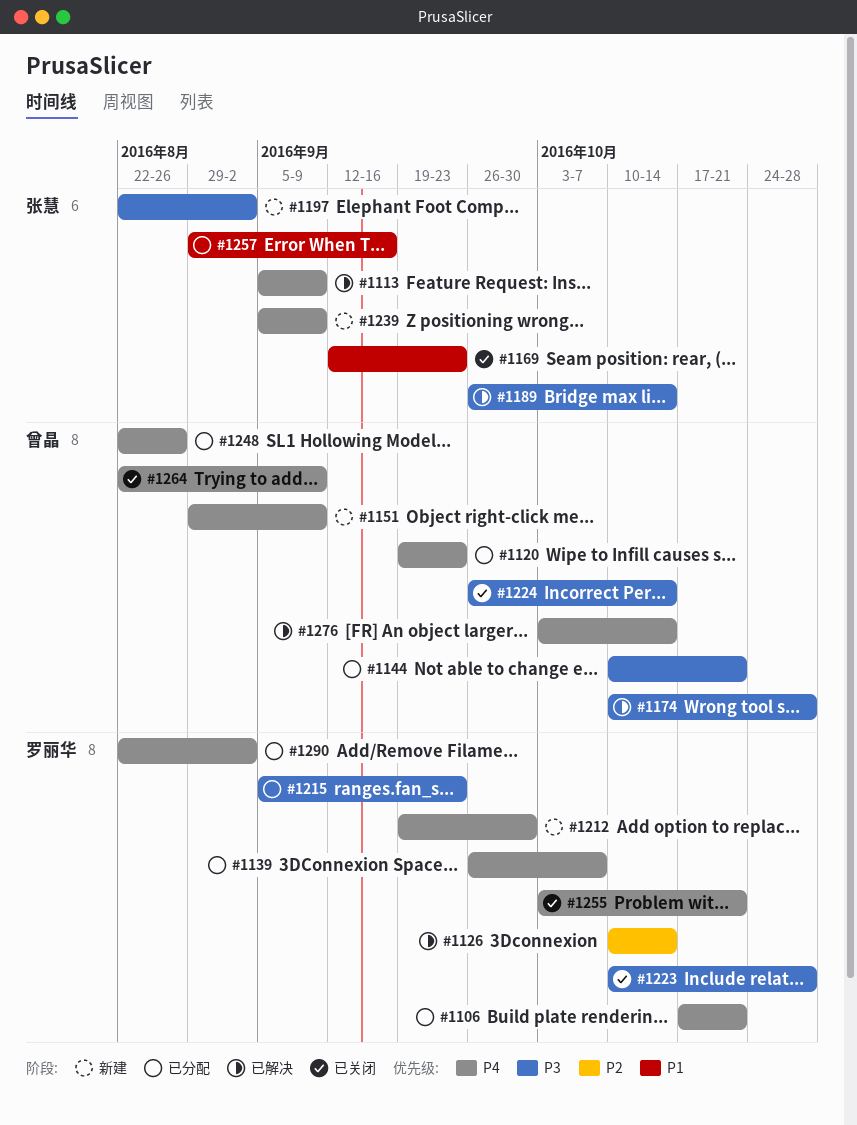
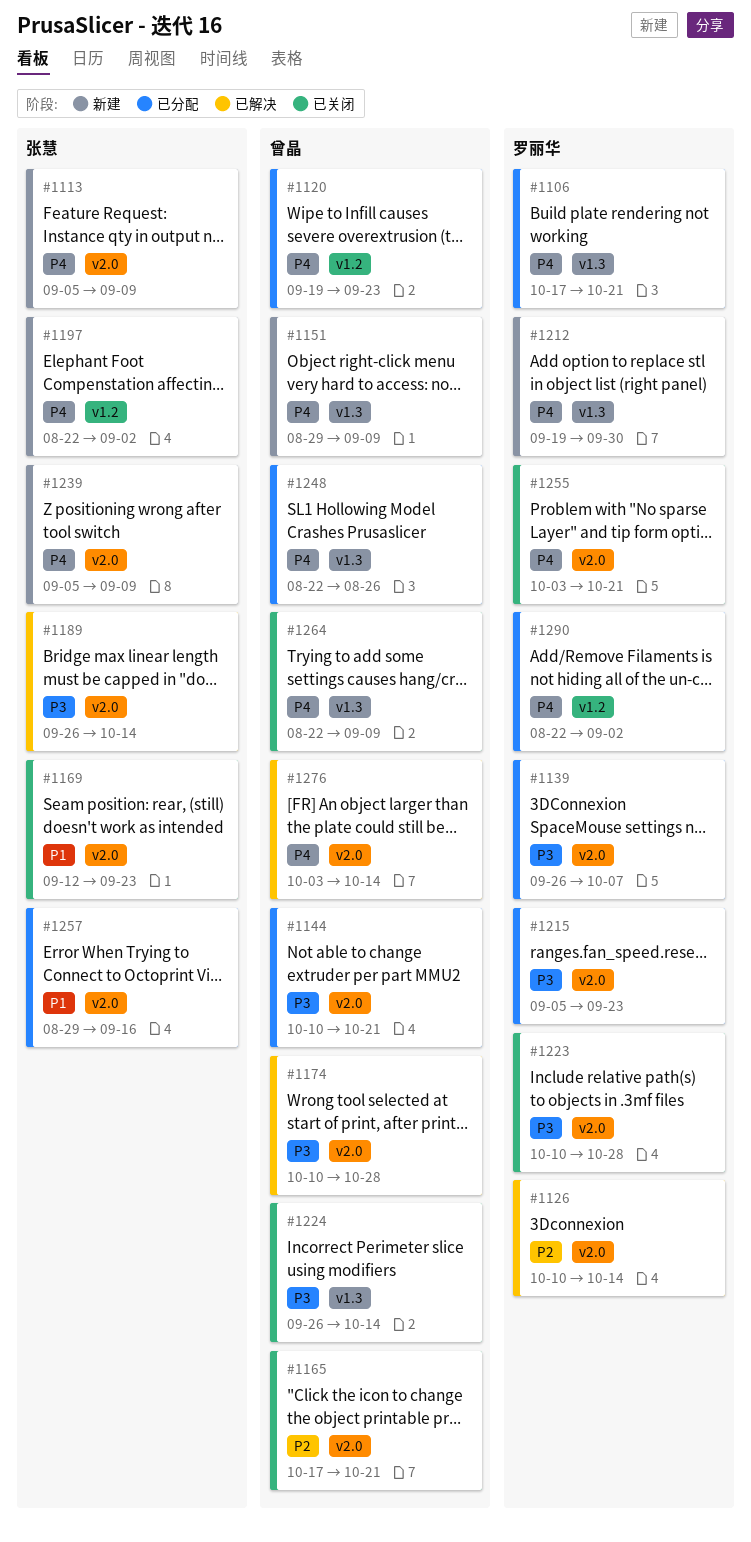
#1113, status: 已解决 -> 新建
#1139, priority: P4 -> P3
#1165: none -> present
#1197, priority: P3 -> P4

